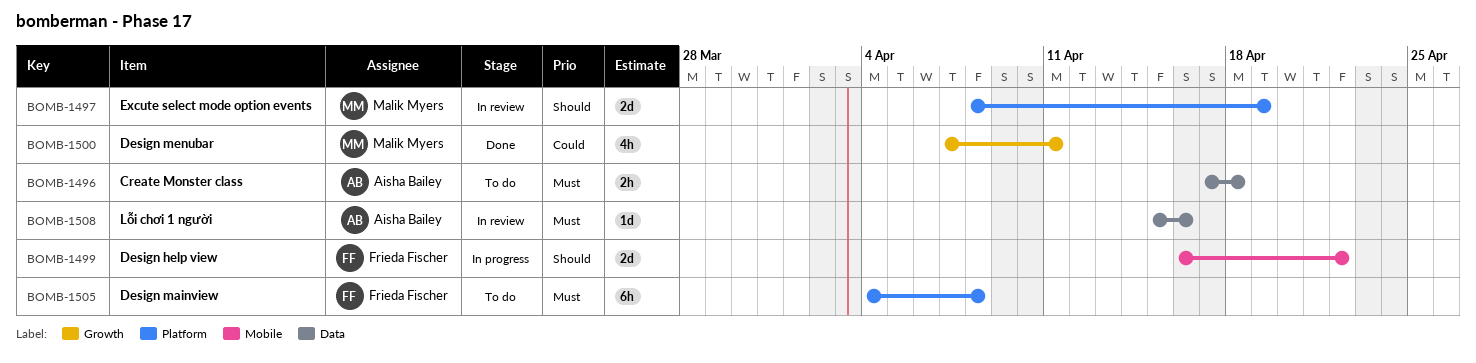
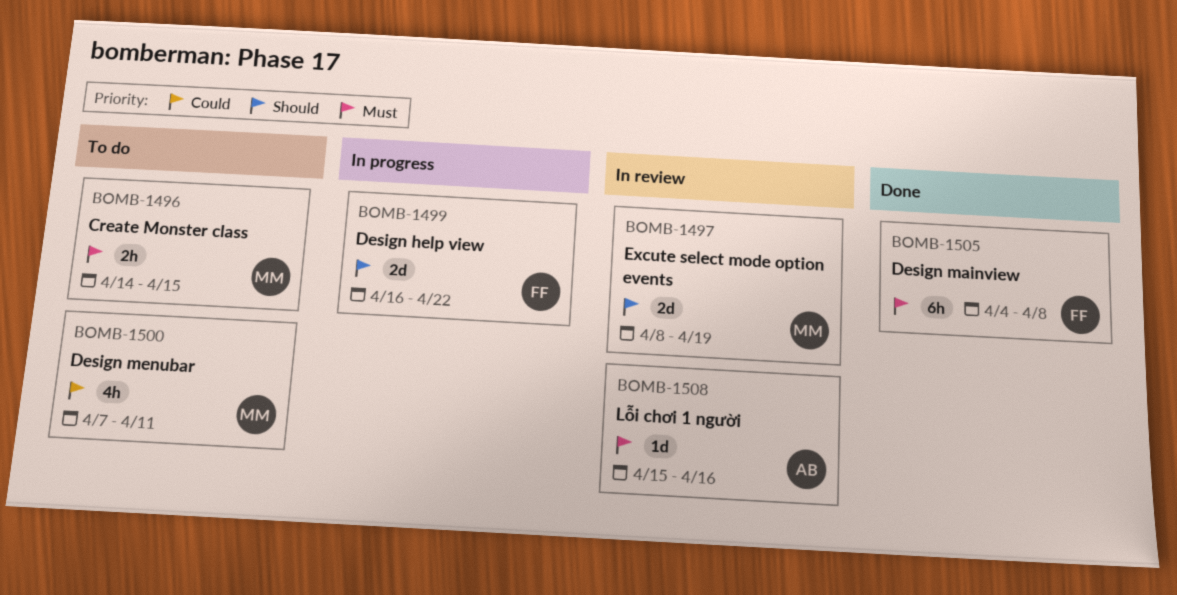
BOMB-1496, owner: Aisha Bailey -> Malik Myers
BOMB-1496, start: Apr 17 -> Apr 14
BOMB-1496, due: Apr 18 -> Apr 15
BOMB-1500, status: Done -> To do
BOMB-1505, status: To do -> Done

